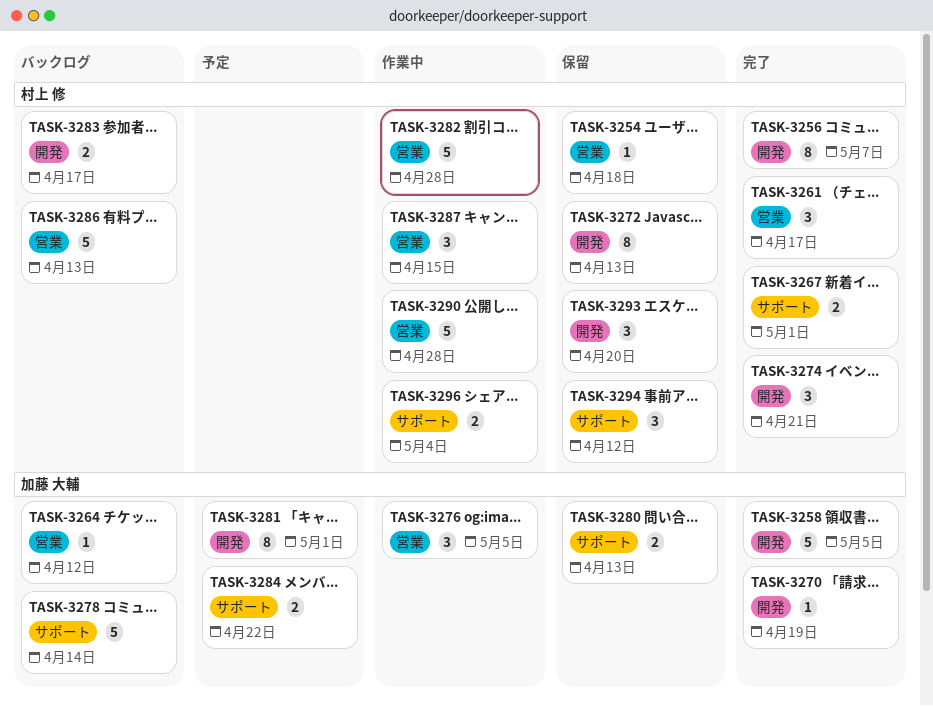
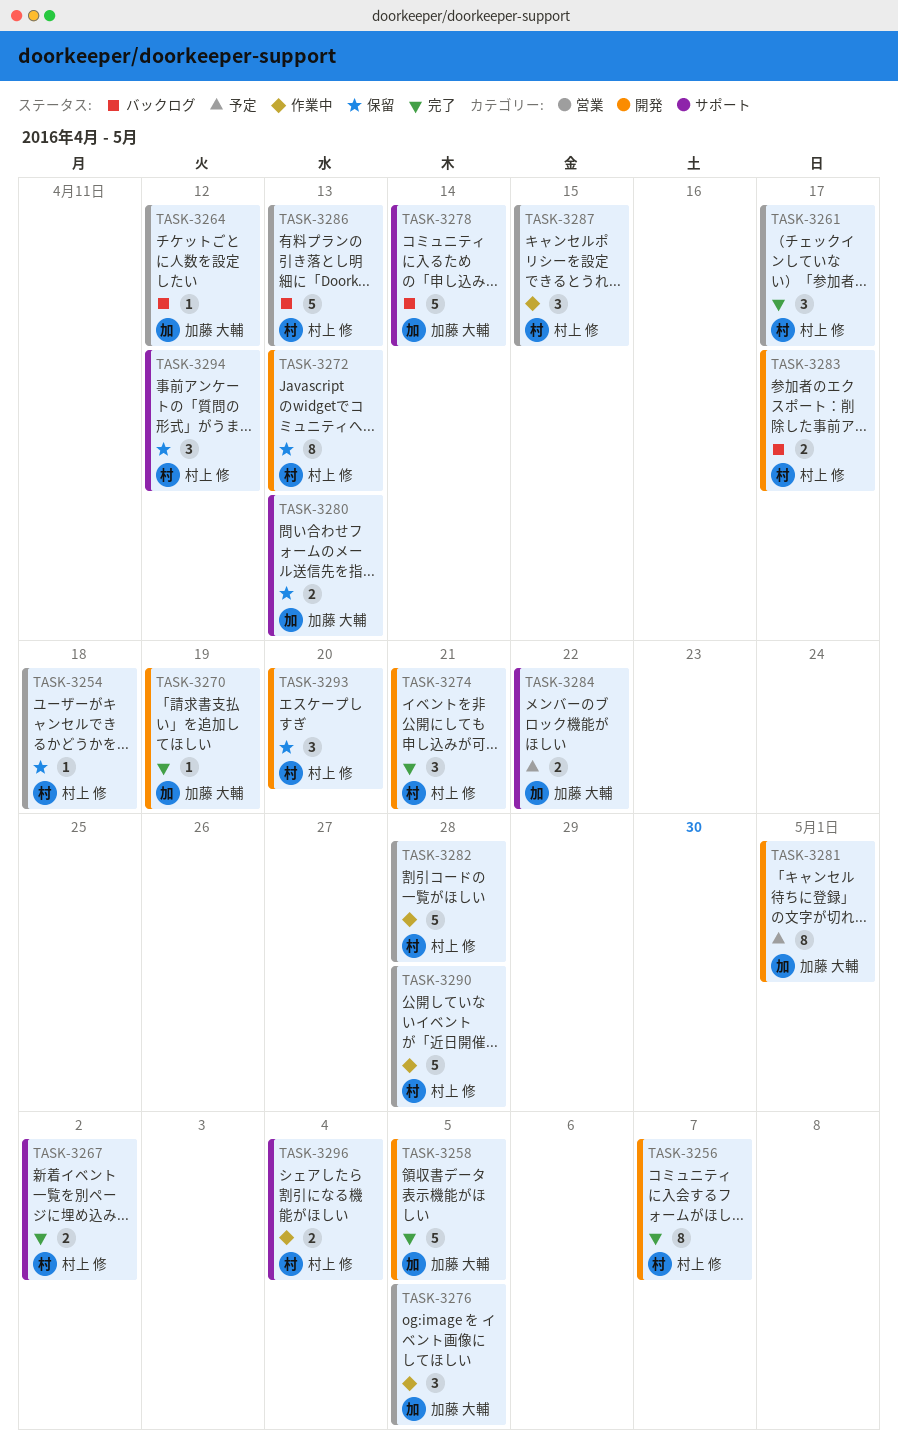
TASK-3267, due: May 1 -> May 2

